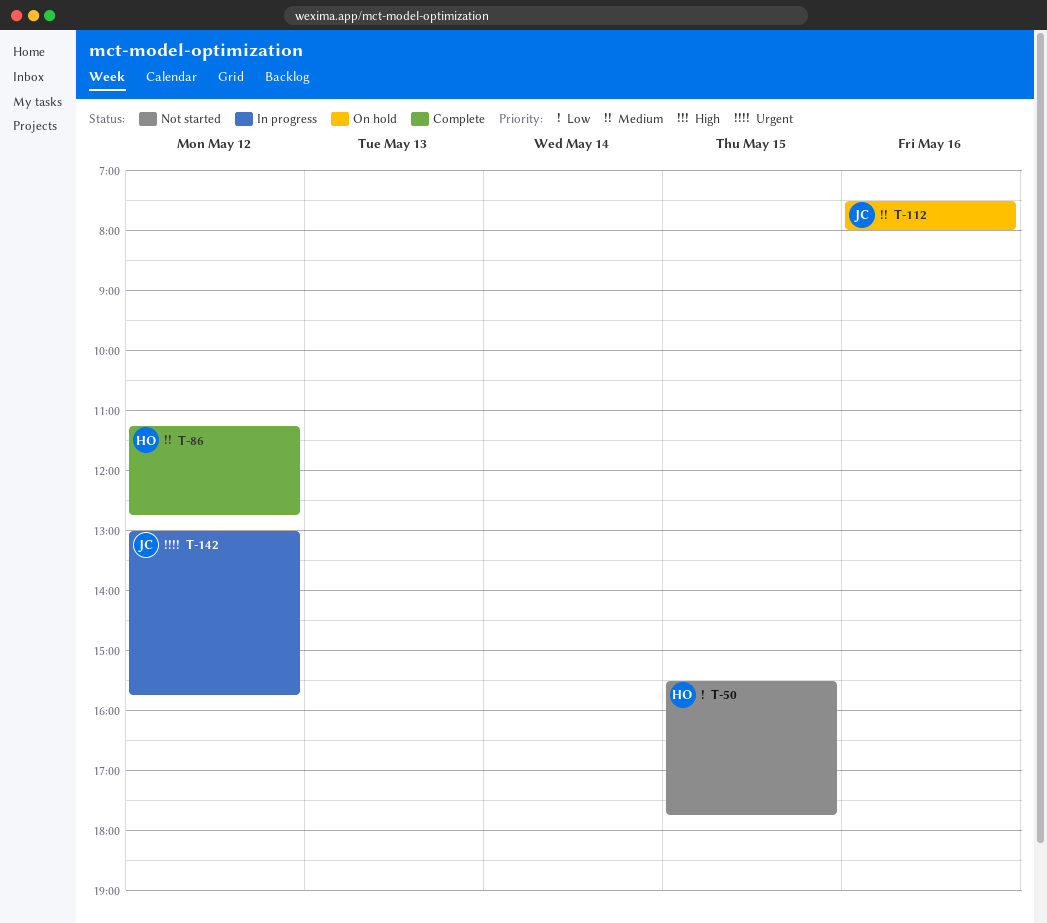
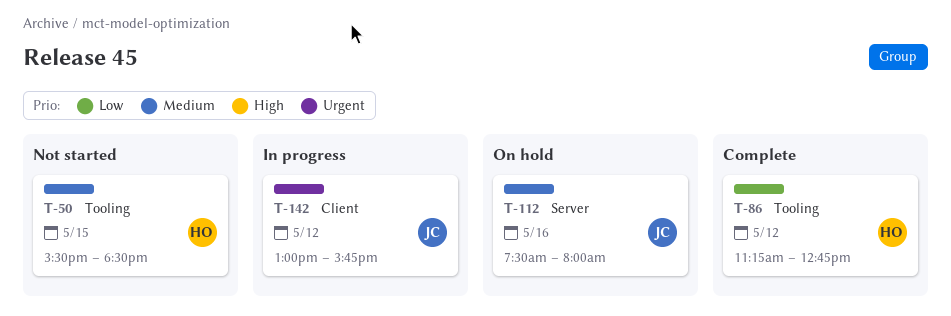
T-50, priority: Low -> Medium
T-50, ends: 17:45 -> 18:30
T-86, priority: Medium -> Low

